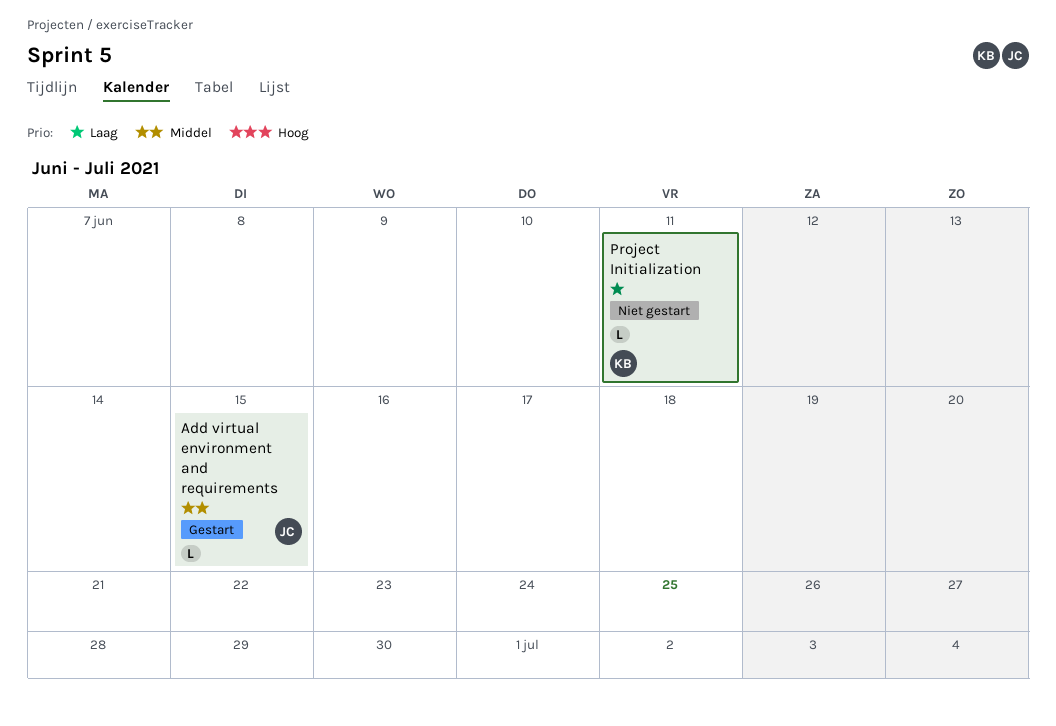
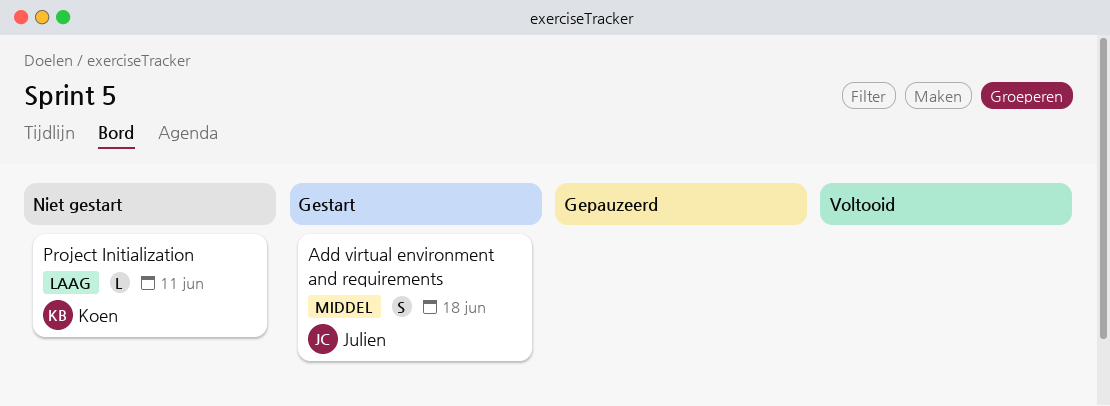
Add virtual environment and requirements, estimate: L -> S
Add virtual environment and requirements, due: Jun 15 -> Jun 18

